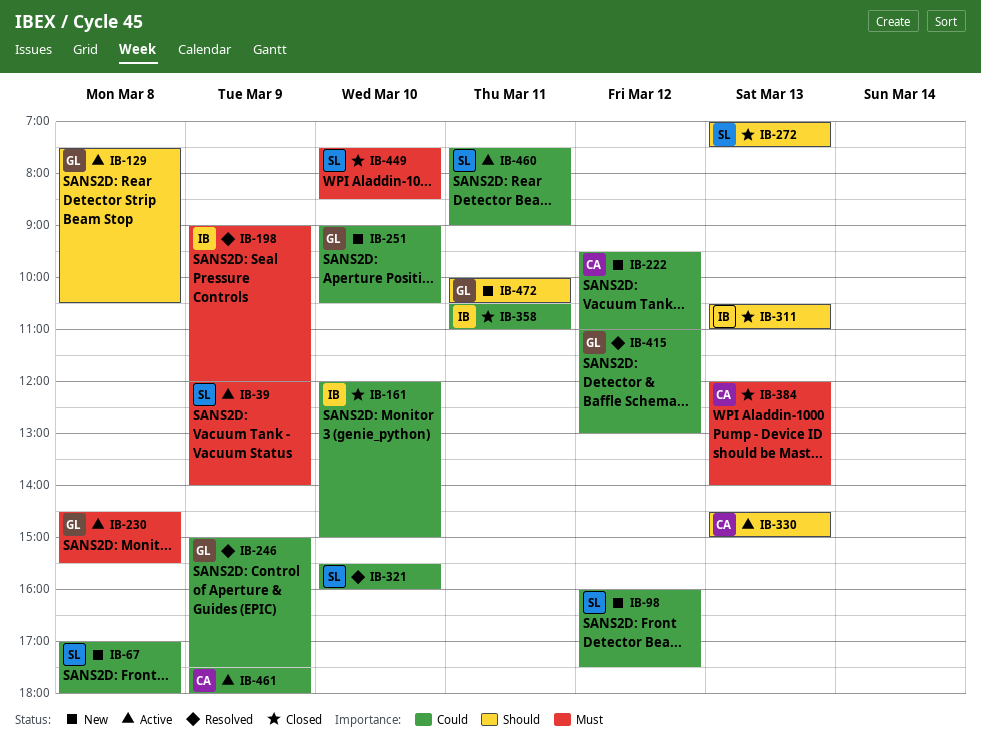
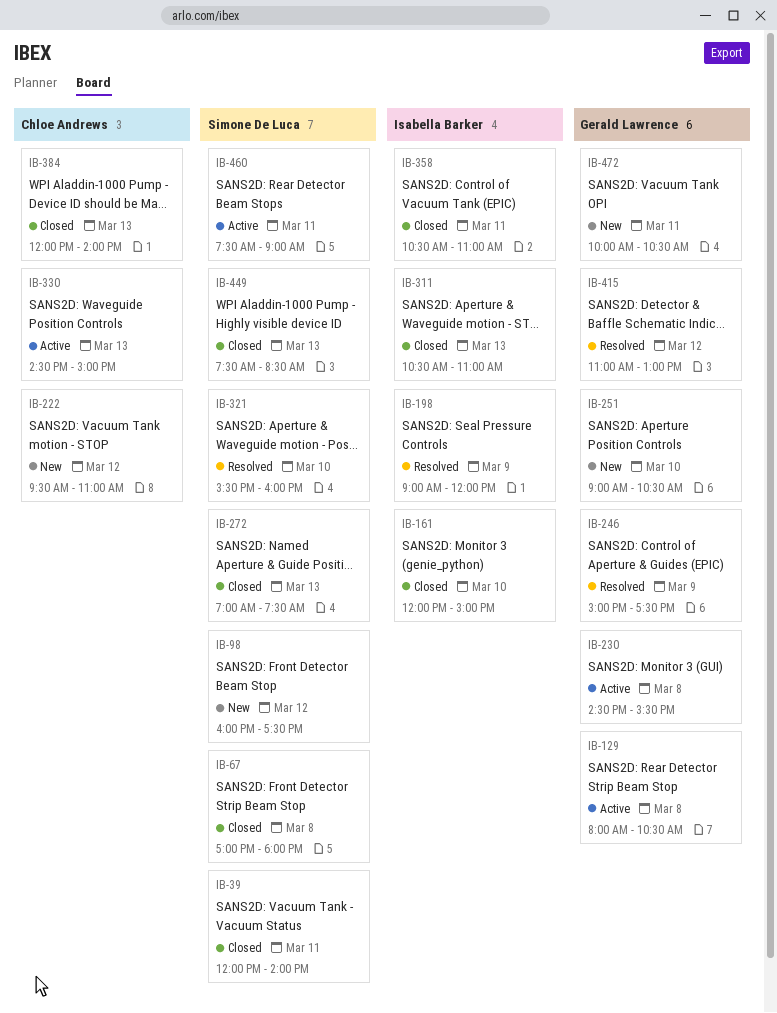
IB-39, status: Active -> Closed
IB-39, day: Mar 9 -> Mar 11
IB-67, status: New -> Closed
IB-129, begins: 07:30 -> 08:00
IB-449, day: Mar 10 -> Mar 13
IB-461: present -> none

